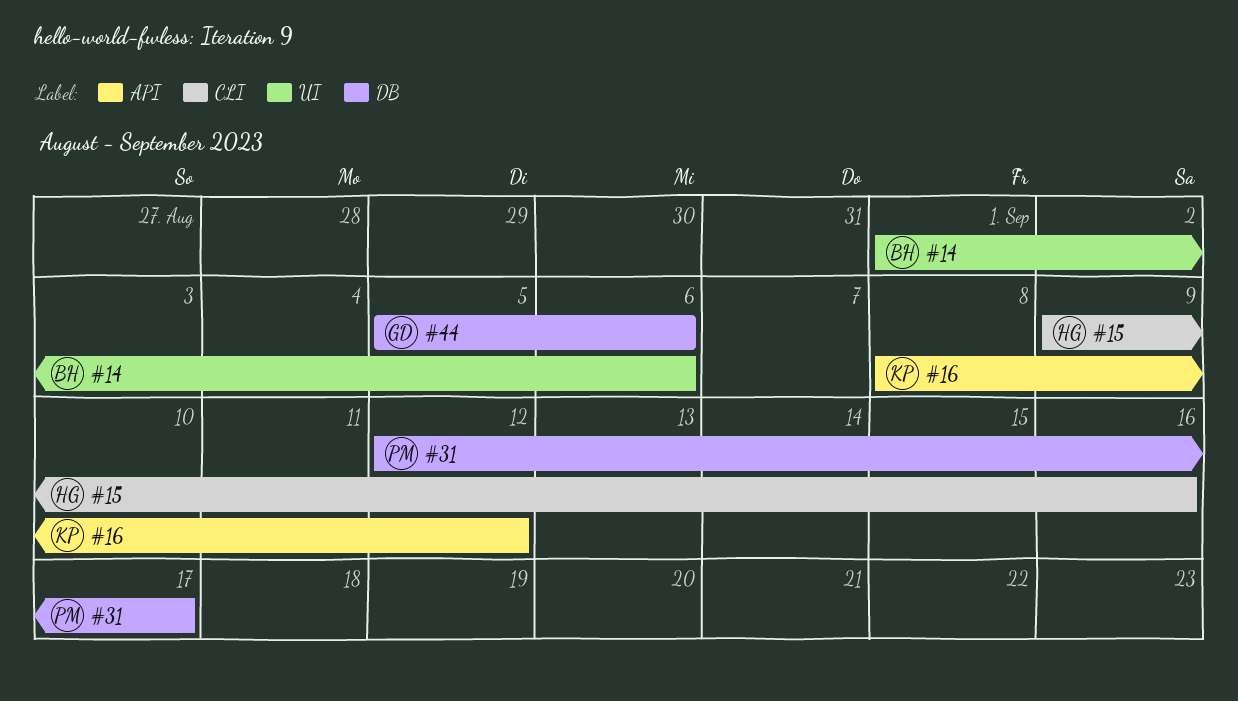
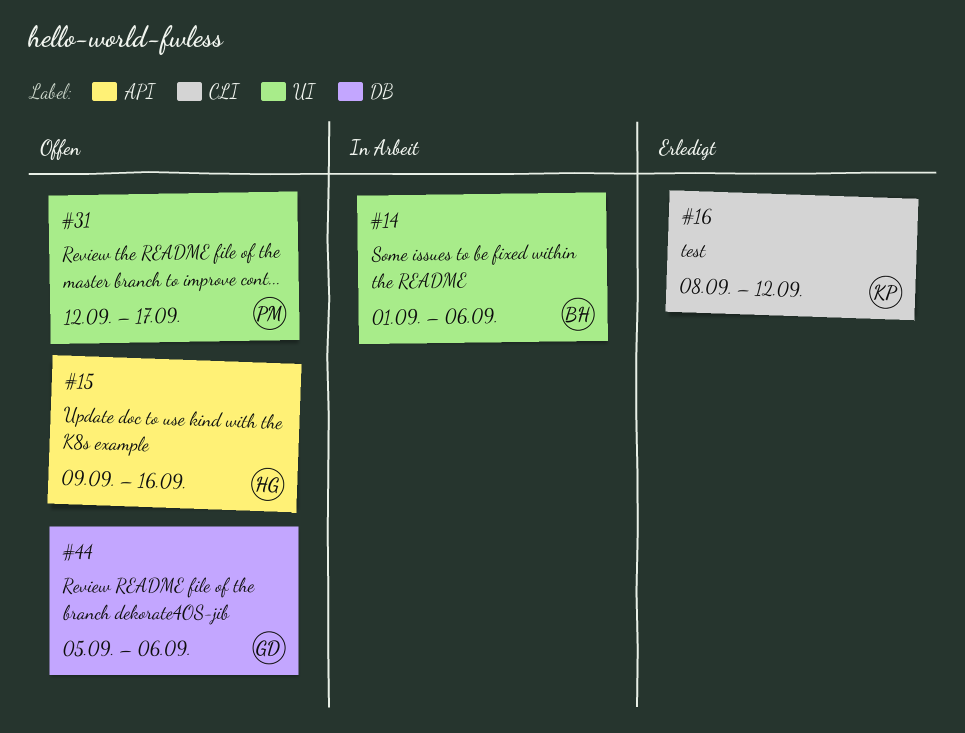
#15, label: CLI -> API
#16, label: API -> CLI
#31, label: DB -> UI

